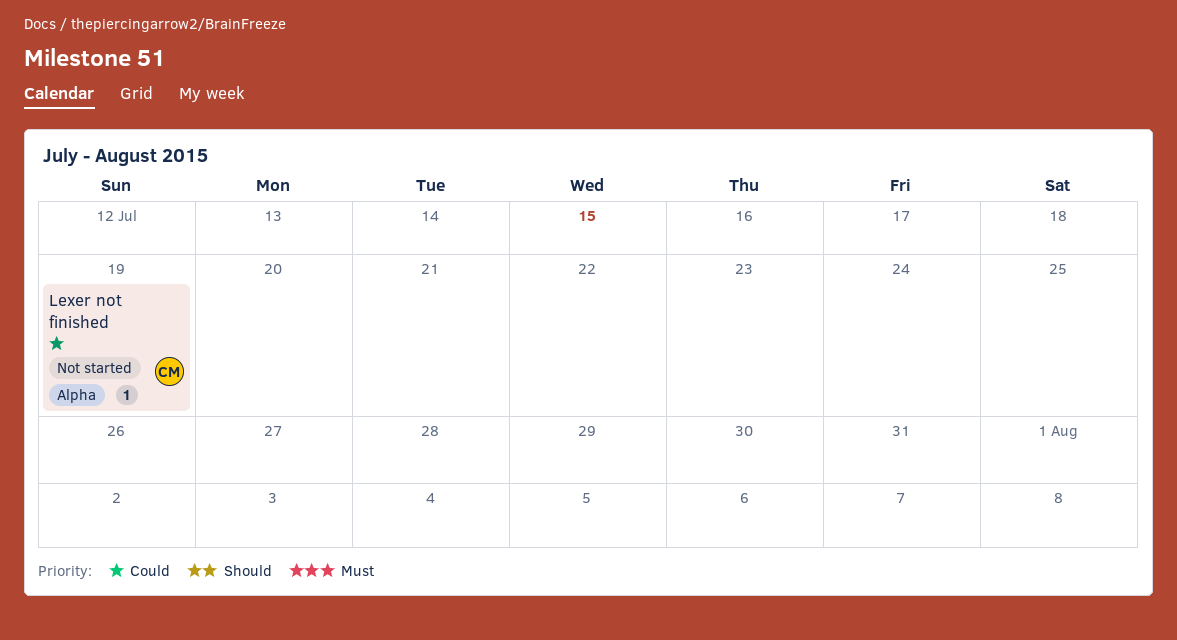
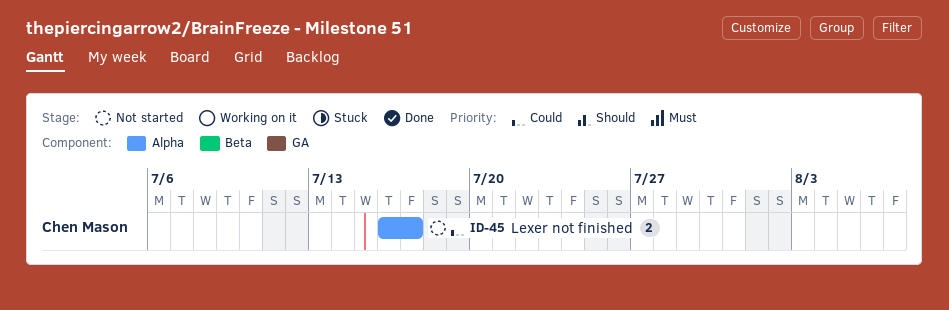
Lexer not finished, estimate: 1 -> 2
Lexer not finished, due: Jul 19 -> Jul 17

